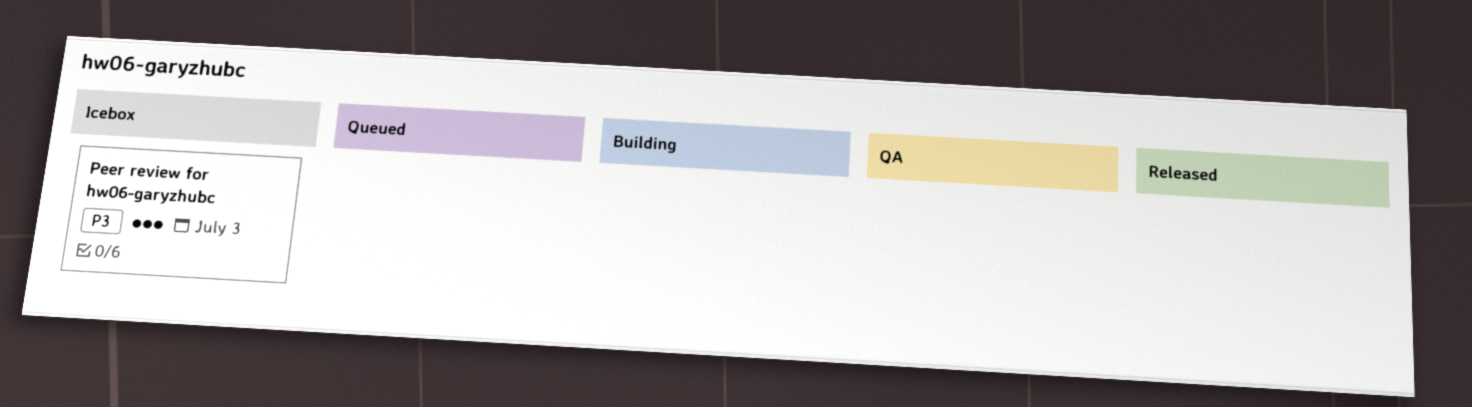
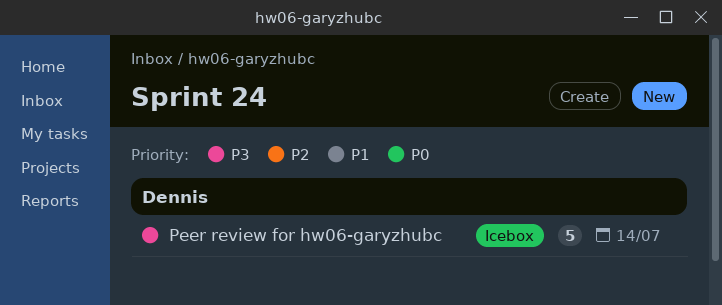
Peer review for hw06-garyzhubc, estimate: 3 -> 5
Peer review for hw06-garyzhubc, due: Jul 3 -> Jul 14

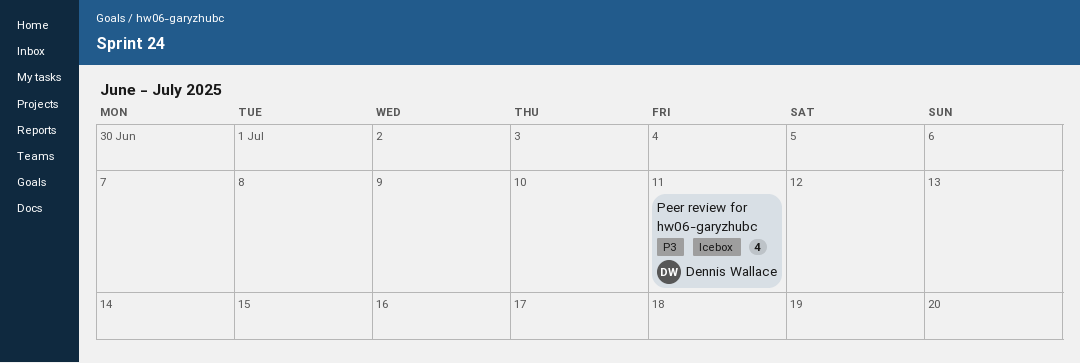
Peer review for hw06-garyzhubc, estimate: 5 -> 4
Peer review for hw06-garyzhubc, due: Jul 14 -> Jul 11

